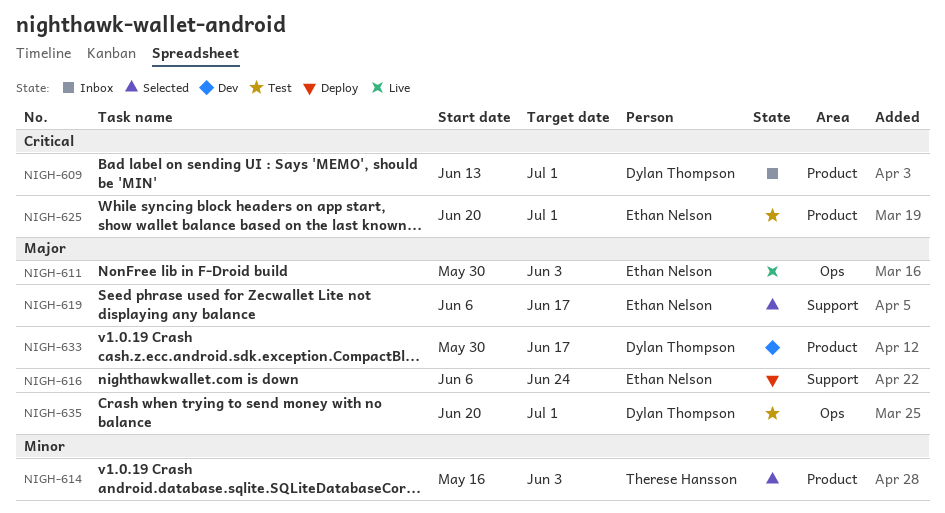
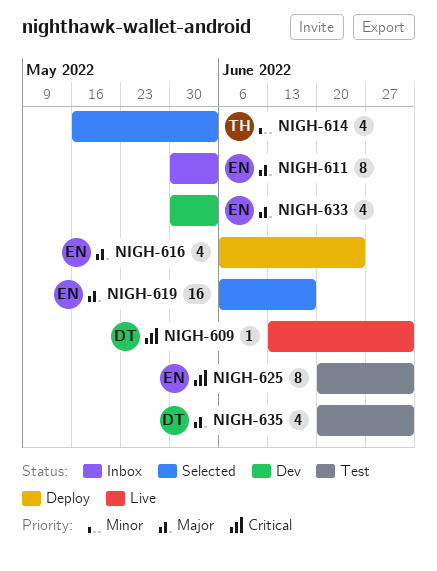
NIGH-609, status: Inbox -> Live
NIGH-611, status: Live -> Inbox
NIGH-633, owner: Dylan Thompson -> Ethan Nelson
NIGH-633, due: Jun 17 -> Jun 3

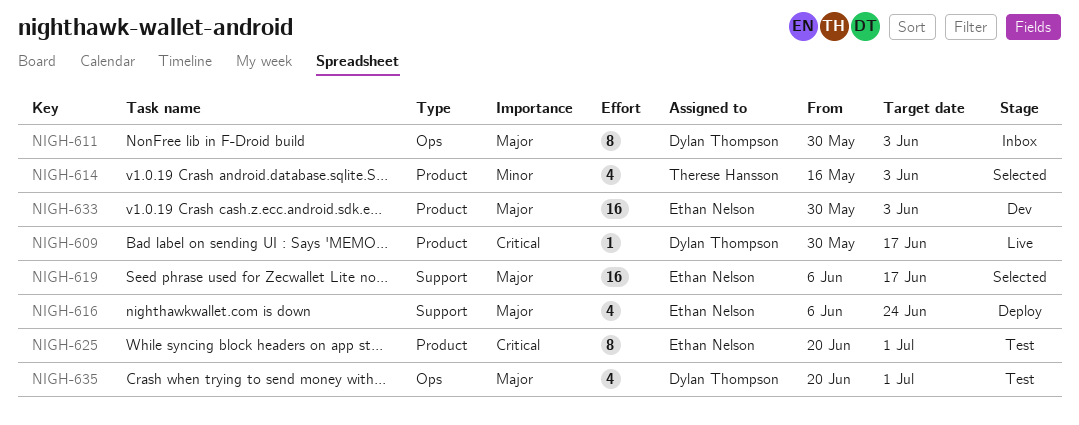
NIGH-609, start: Jun 13 -> May 30
NIGH-609, due: Jul 1 -> Jun 17
NIGH-611, owner: Ethan Nelson -> Dylan Thompson
NIGH-633, estimate: 4 -> 16

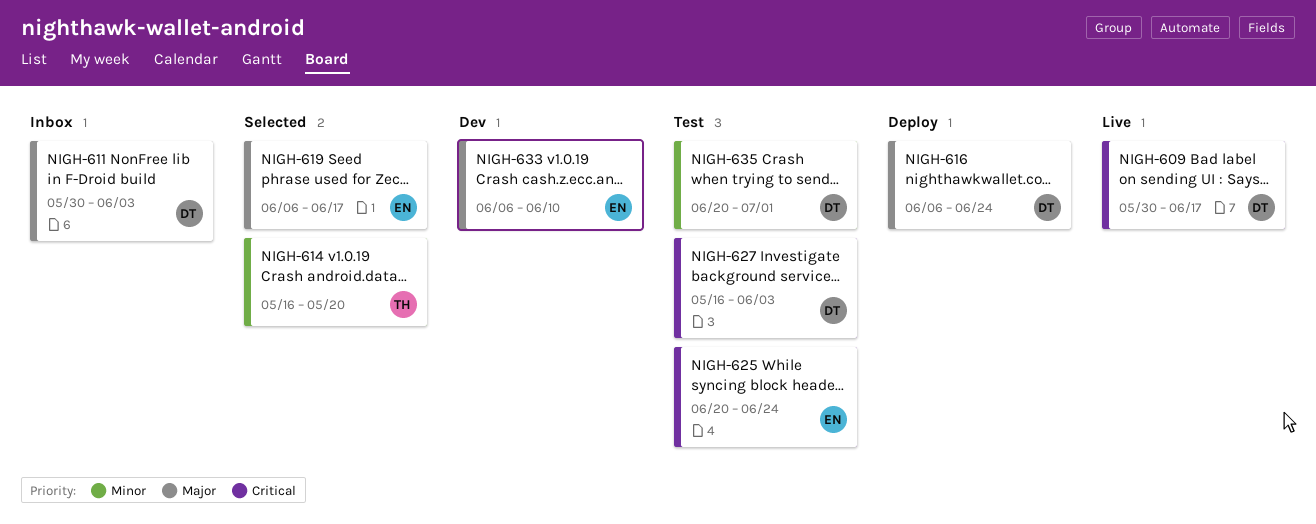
NIGH-614, due: Jun 3 -> May 20
NIGH-616, owner: Ethan Nelson -> Dylan Thompson
NIGH-625, due: Jul 1 -> Jun 24
NIGH-627: none -> present
NIGH-633, start: May 30 -> Jun 6
NIGH-633, due: Jun 3 -> Jun 10
NIGH-635, priority: Major -> Minor

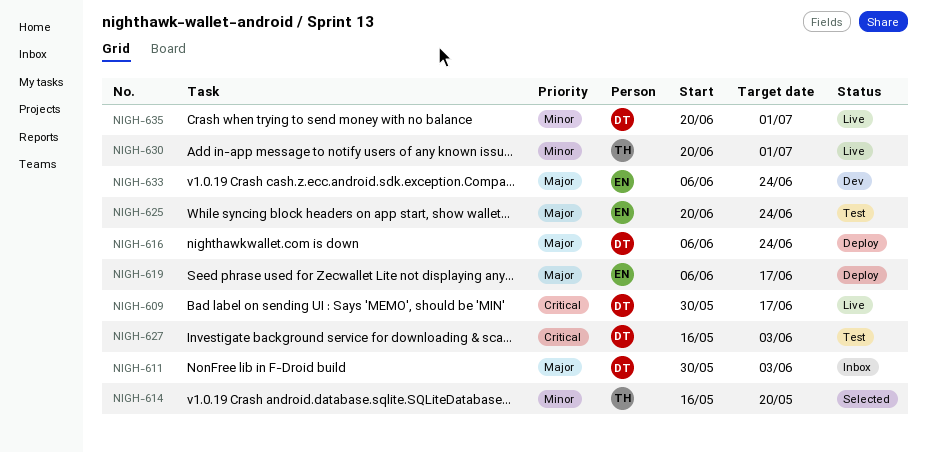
NIGH-619, status: Selected -> Deploy
NIGH-625, priority: Critical -> Major
NIGH-630: none -> present
NIGH-633, due: Jun 10 -> Jun 24
NIGH-635, status: Test -> Live

